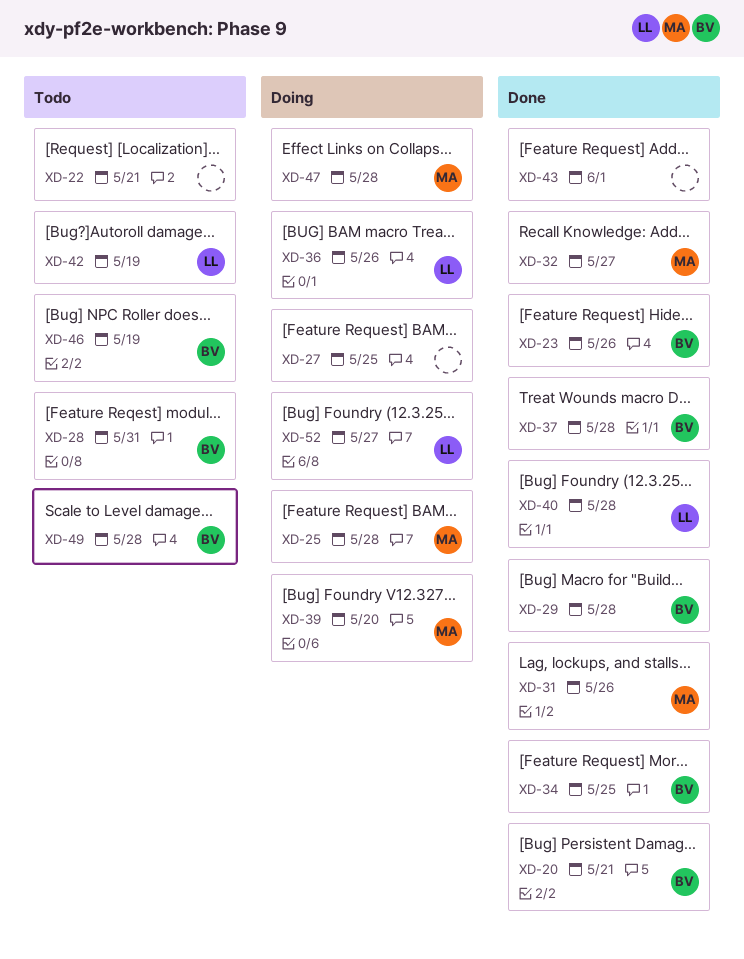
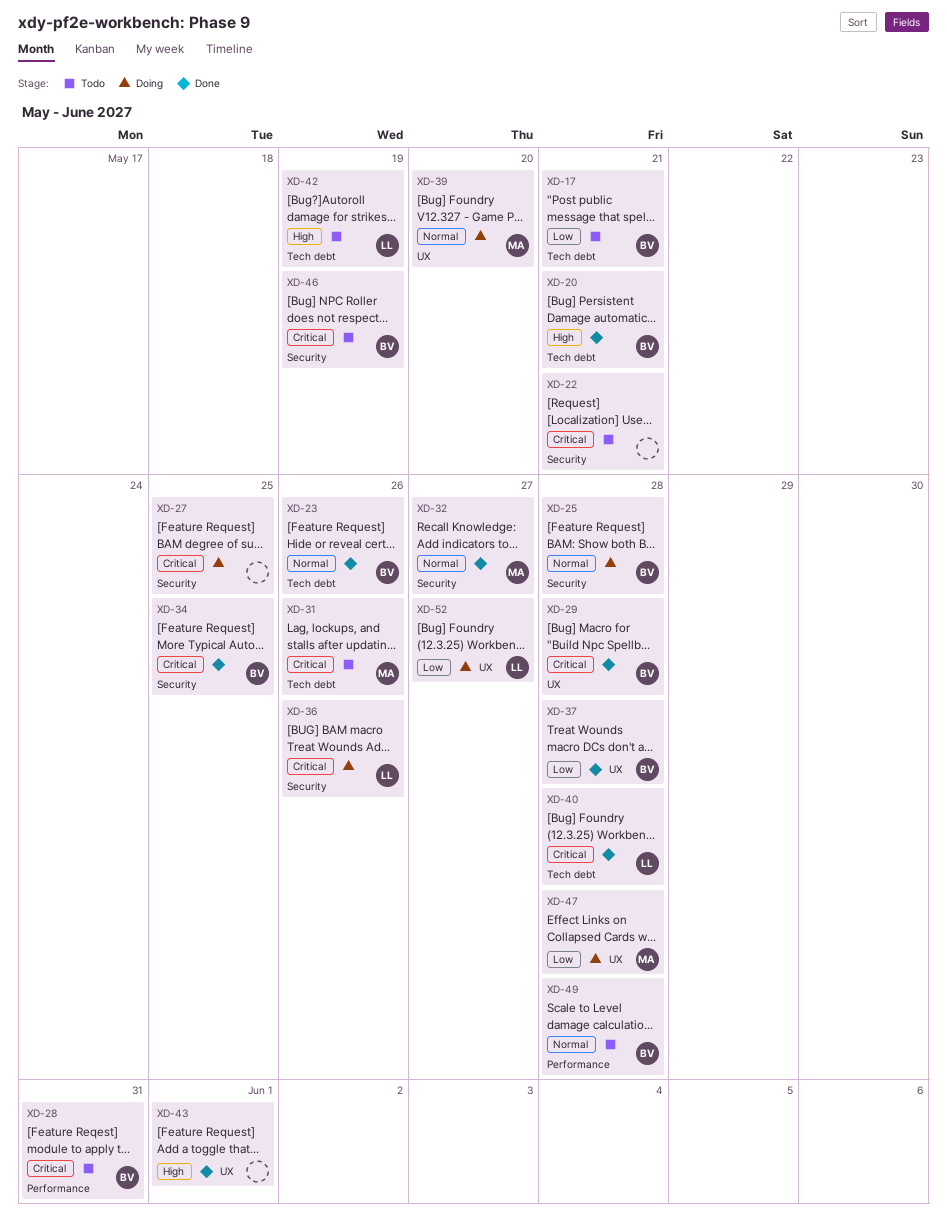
XD-17: none -> present
XD-25, owner: MA -> BV
XD-31, status: Done -> Todo

